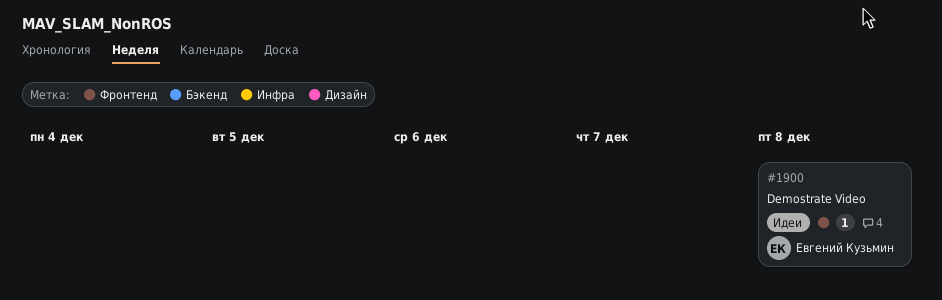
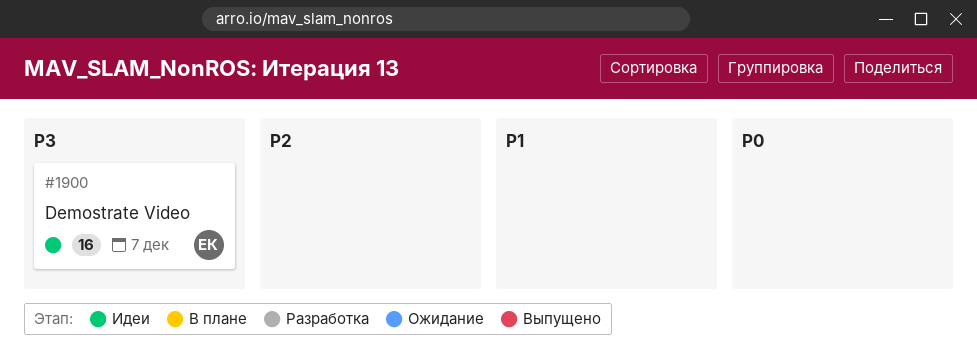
#1900, estimate: 1 -> 16
#1900, due: Dec 8 -> Dec 7

